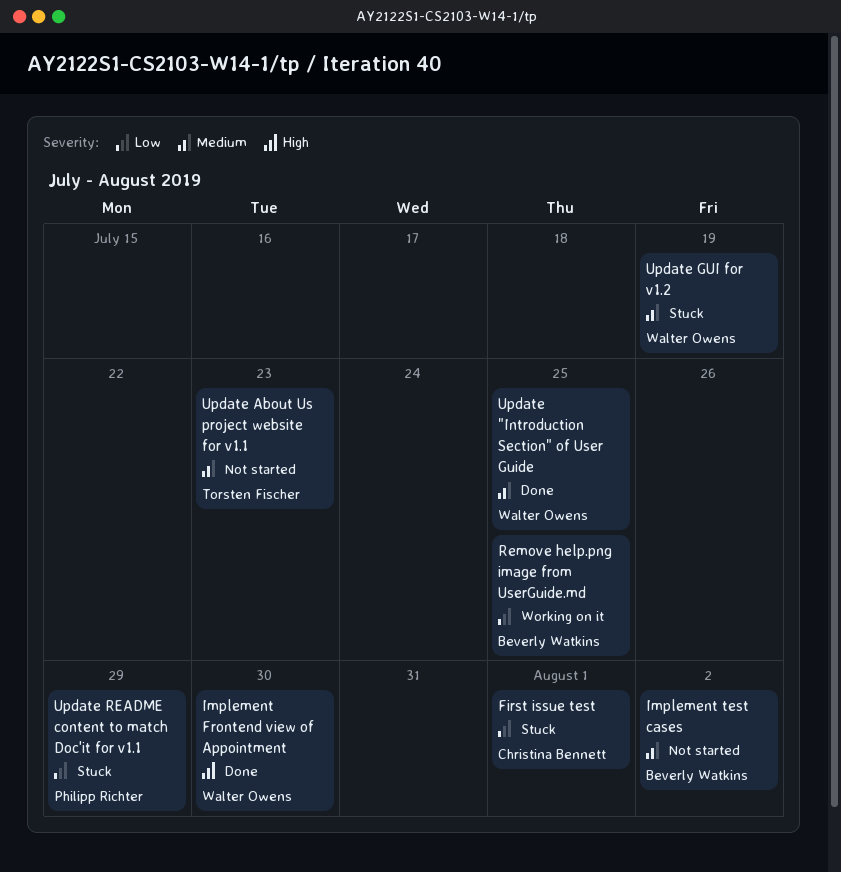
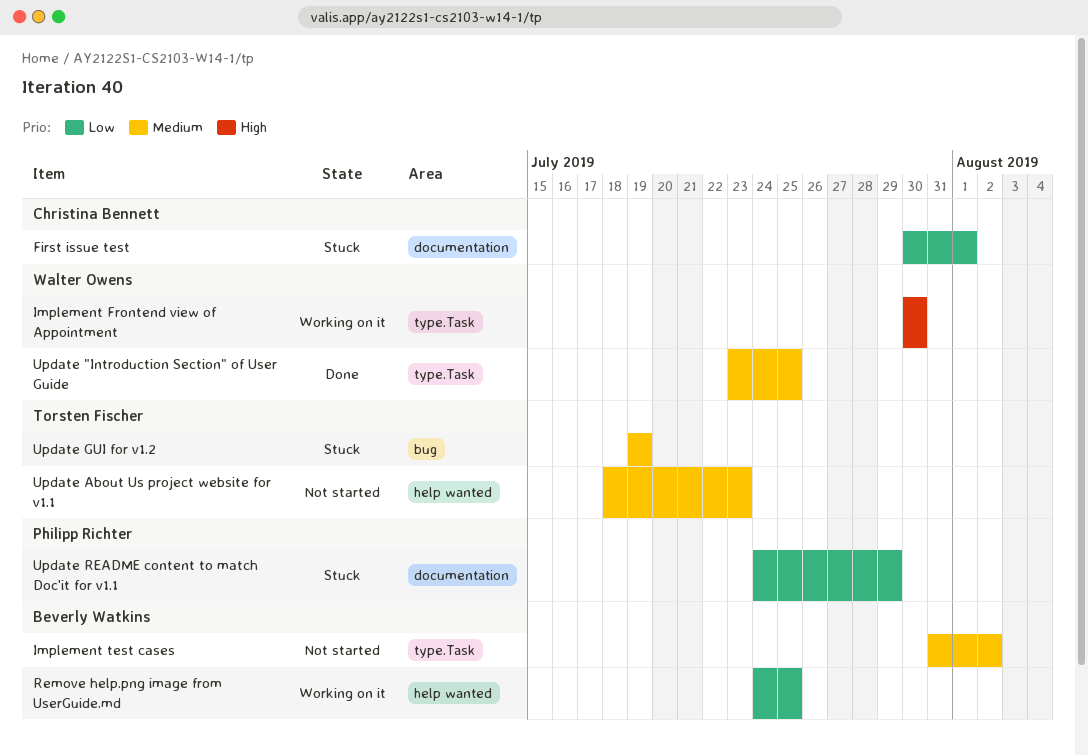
Implement Frontend view of Appointment, status: Done -> Working on it
Update GUI for v1.2, owner: Walter Owens -> Torsten Fischer

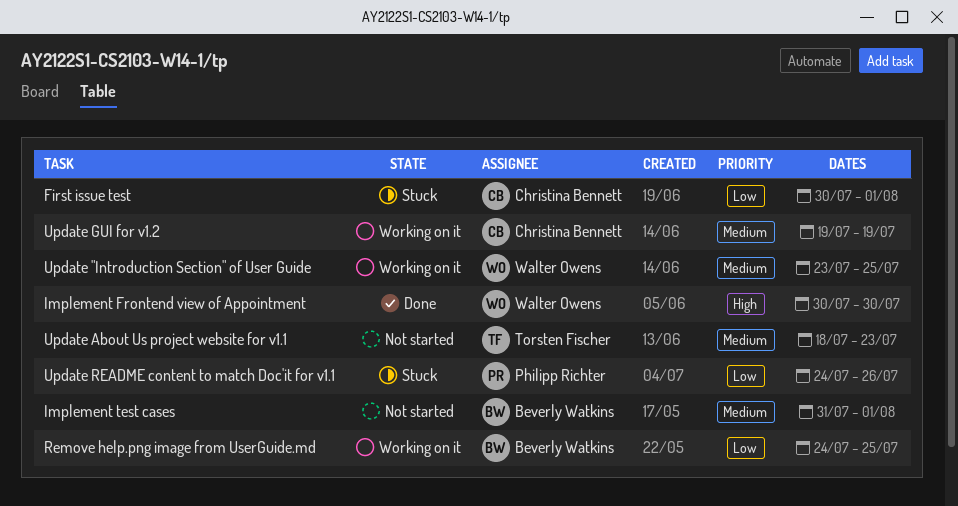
Implement Frontend view of Appointment, status: Working on it -> Done
Implement test cases, due: Aug 2 -> Aug 1
Update "Introduction Section" of User Guide, status: Done -> Working on it
Update GUI for v1.2, status: Stuck -> Working on it
Update GUI for v1.2, owner: Torsten Fischer -> Christina Bennett
Update README content to match Doc'it for v1.1, due: Jul 29 -> Jul 26

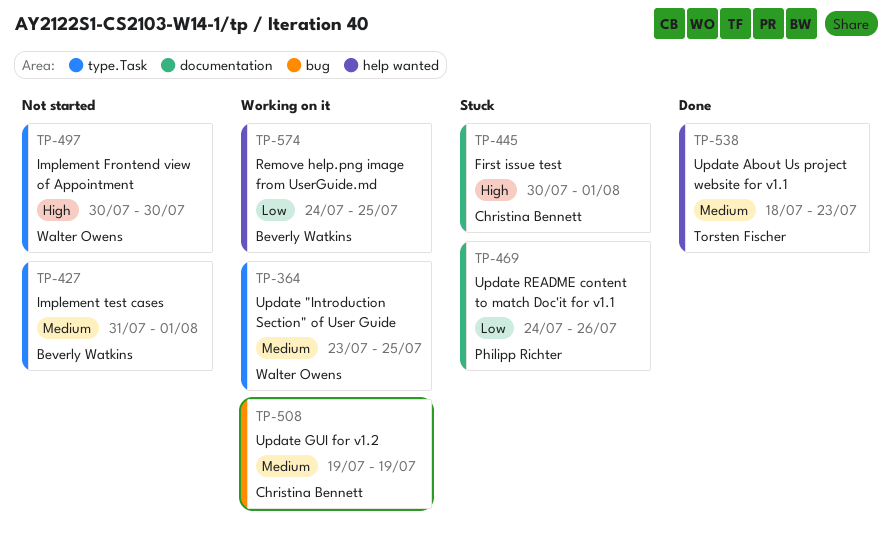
First issue test, priority: Low -> High
Implement Frontend view of Appointment, status: Done -> Not started
Update About Us project website for v1.1, status: Not started -> Done

